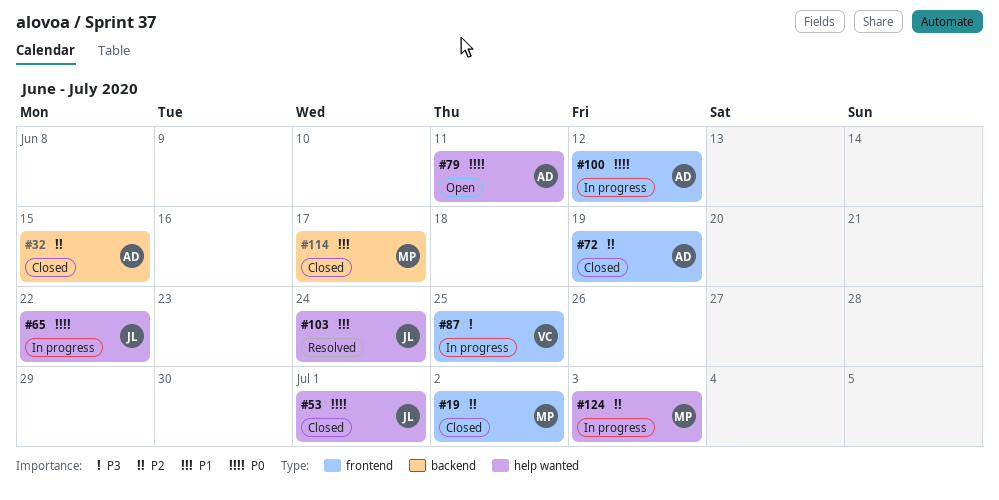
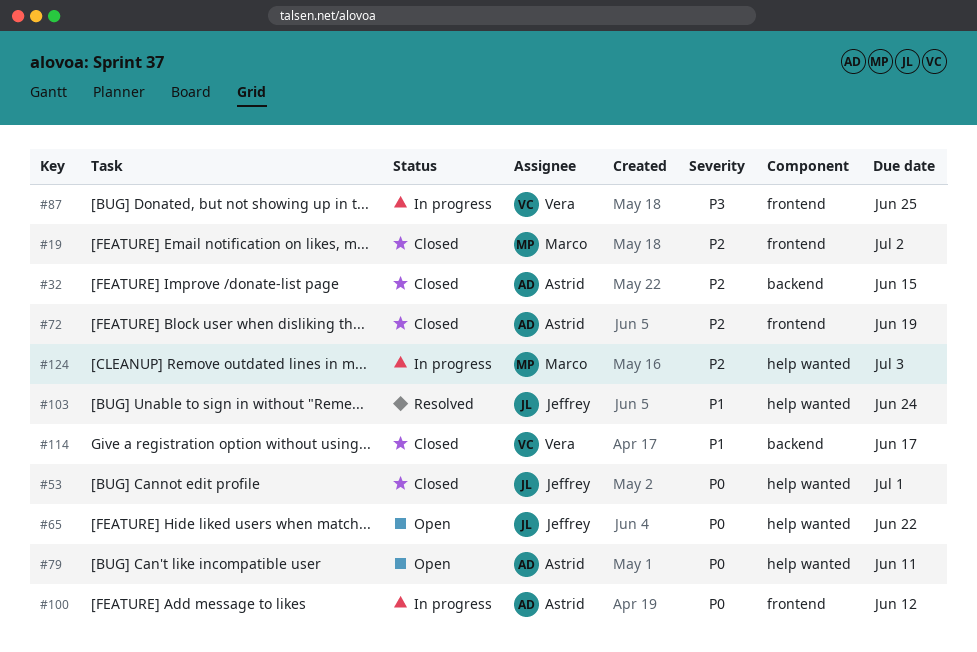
#65, status: In progress -> Open
#114, owner: Marco -> Vera

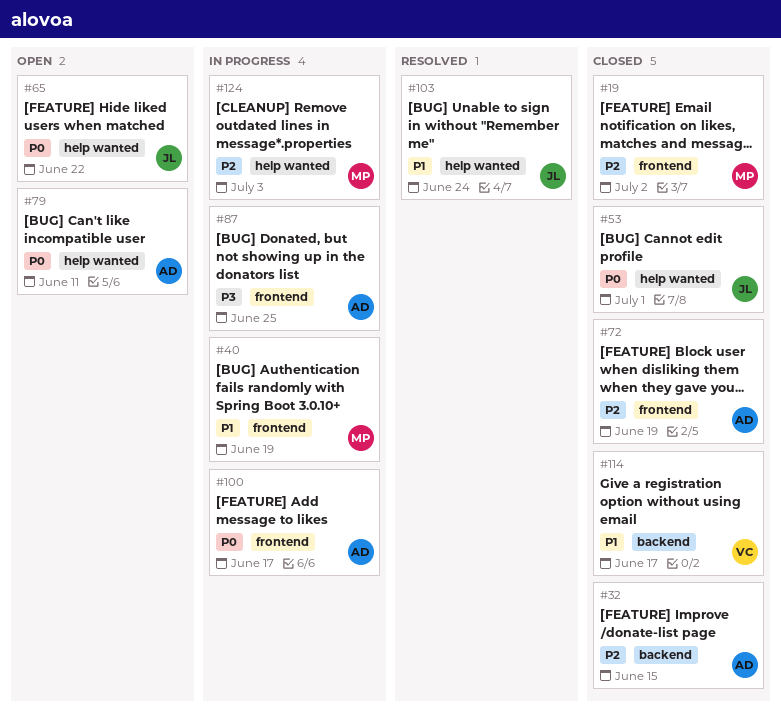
#40: none -> present
#87, owner: Vera -> Astrid
#100, due: Jun 12 -> Jun 17

